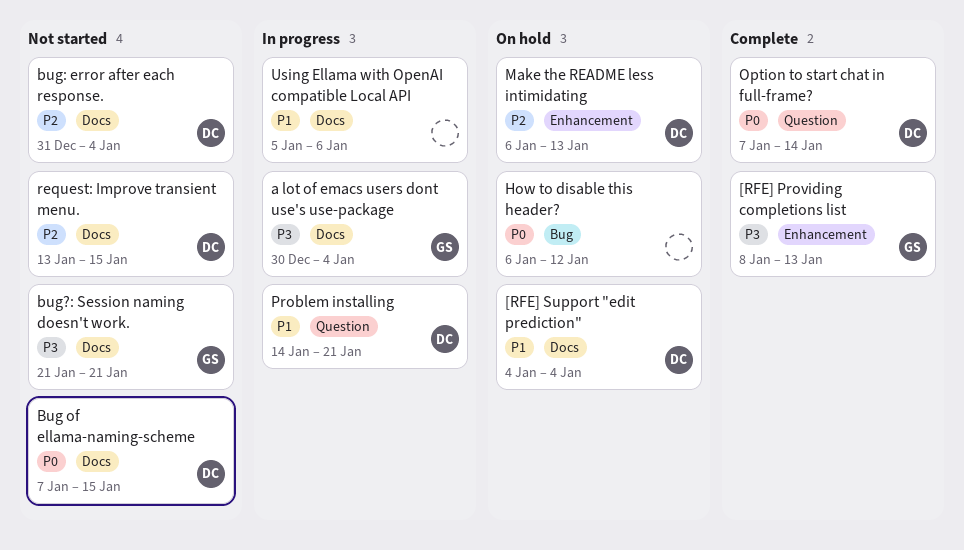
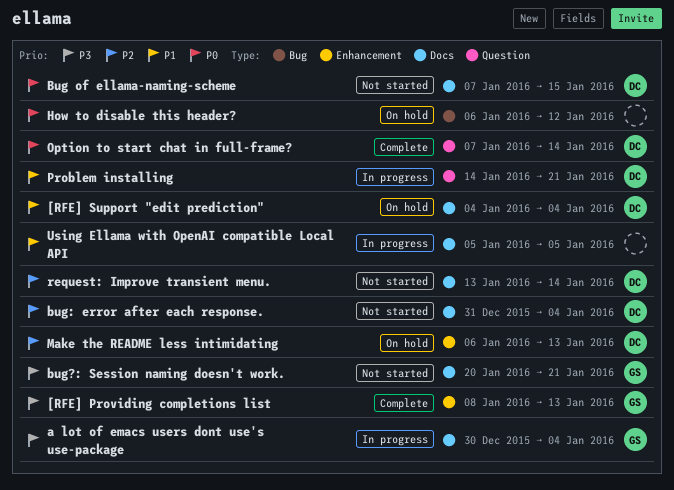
bug?: Session naming doesn't work., start: Jan 21 -> Jan 20
request: Improve transient menu., due: Jan 15 -> Jan 14
Using Ellama with OpenAI compatible Local API, due: Jan 6 -> Jan 5

